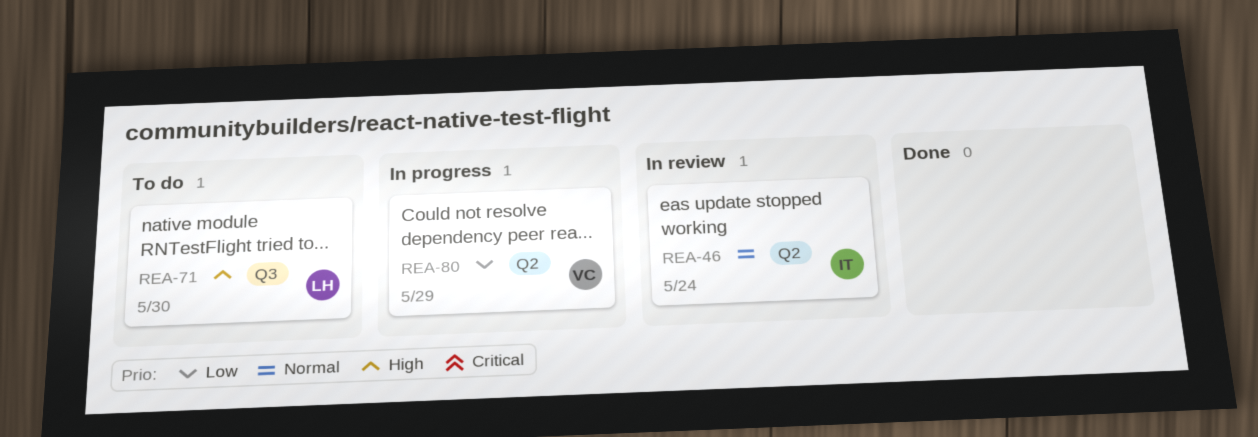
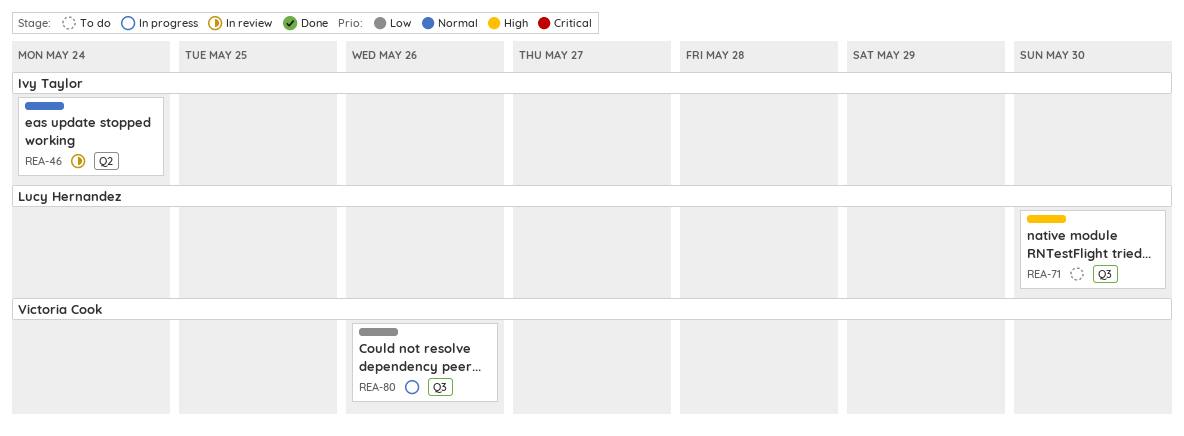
REA-80, label: Q2 -> Q3
REA-80, due: May 29 -> May 26

